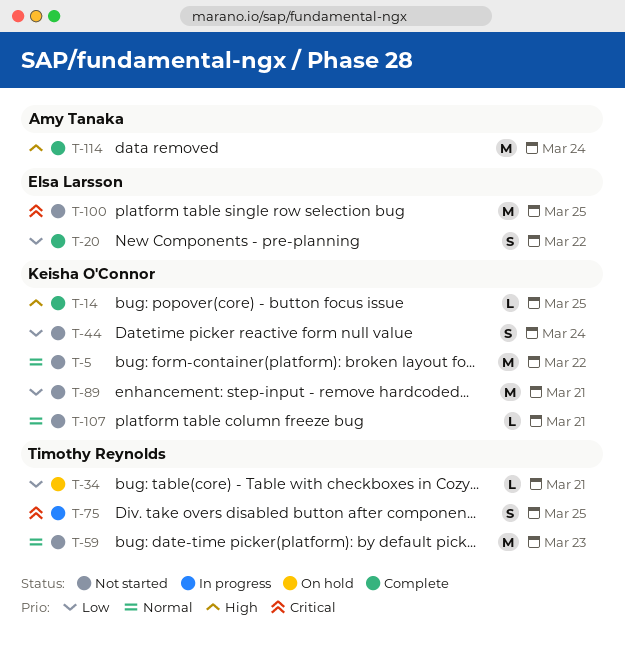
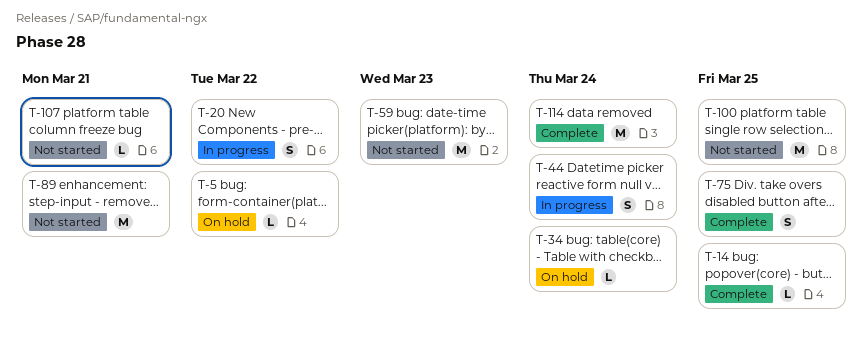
T-5, status: Not started -> On hold
T-5, estimate: M -> L
T-20, status: Complete -> In progress
T-34, due: Mar 21 -> Mar 24
T-44, status: Not started -> In progress
T-75, status: In progress -> Complete

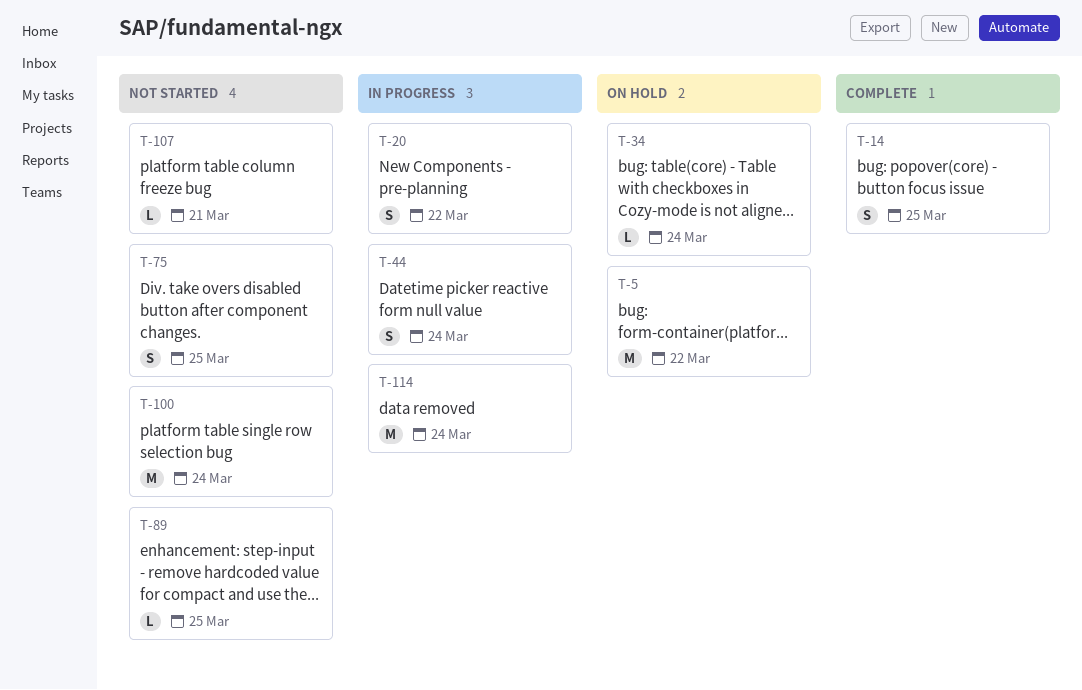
T-5, estimate: L -> M
T-14, estimate: L -> S
T-59: present -> none
T-75, status: Complete -> Not started
T-89, estimate: M -> L
T-89, due: Mar 21 -> Mar 25
T-100, due: Mar 25 -> Mar 24
T-114, status: Complete -> In progress

